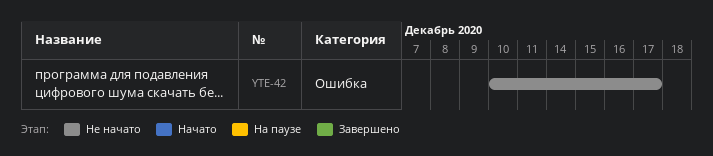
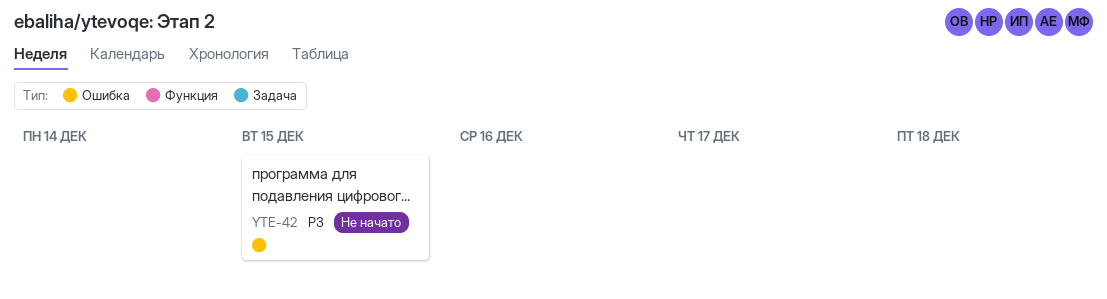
YTE-42, due: Dec 17 -> Dec 15

